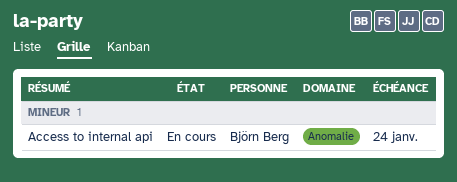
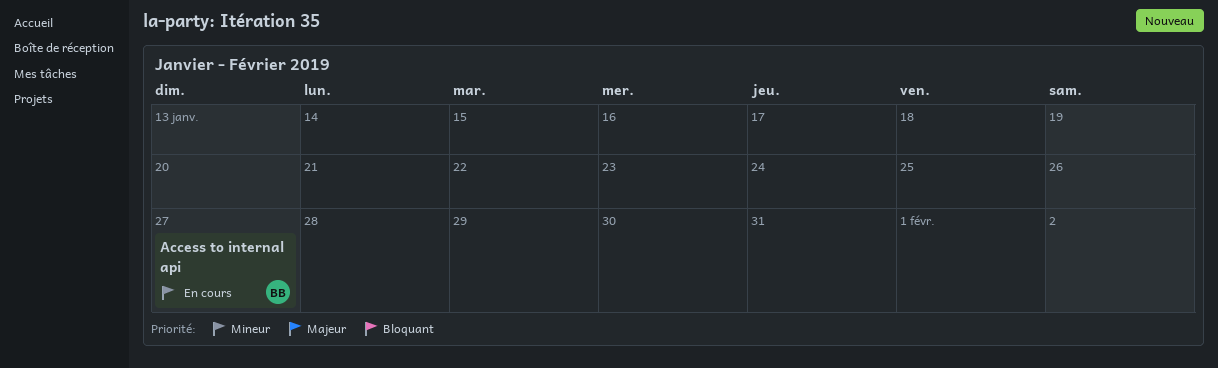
Access to internal api, due: Jan 24 -> Jan 27

